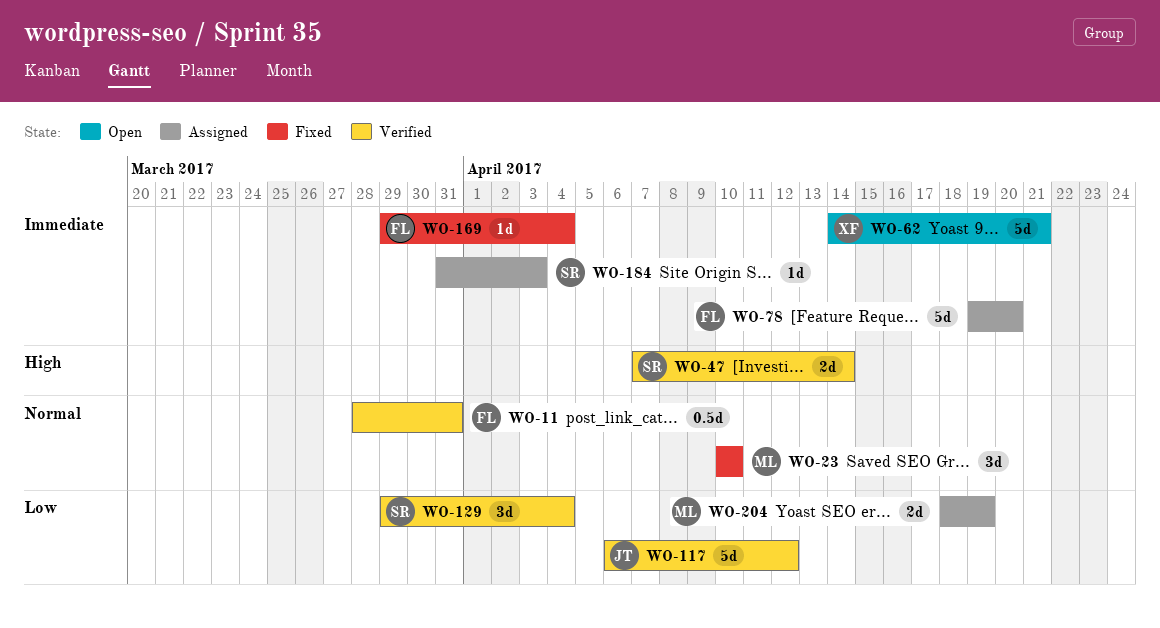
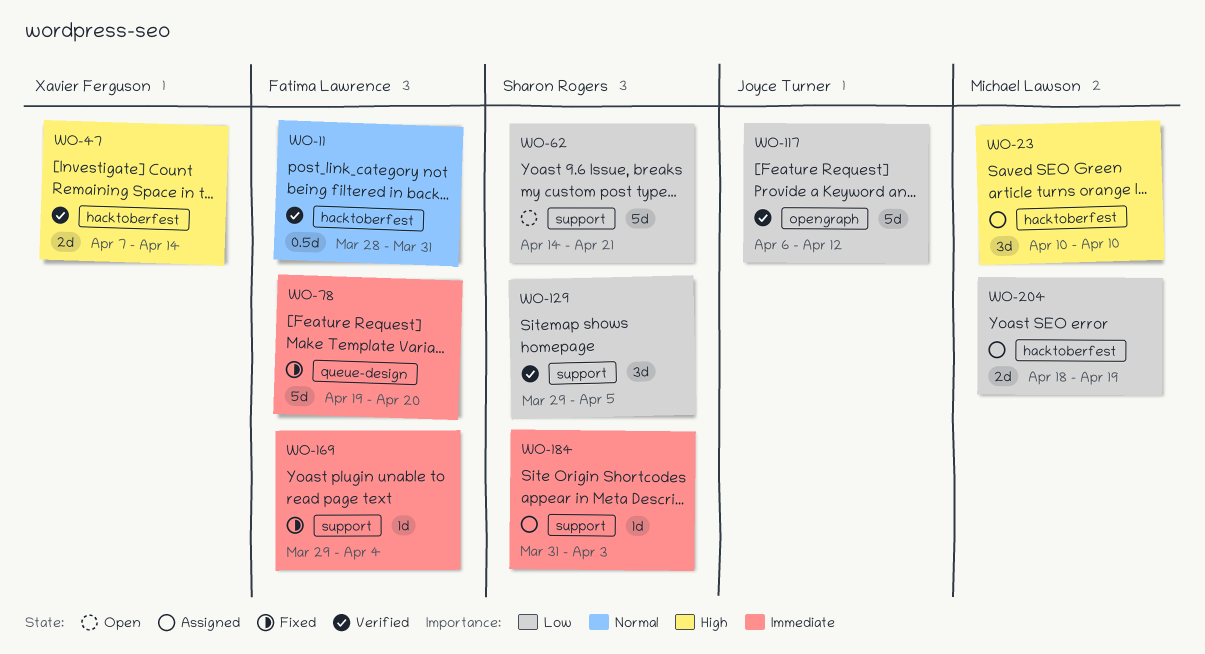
WO-23, status: Fixed -> Assigned
WO-23, priority: Normal -> High
WO-47, owner: Sharon Rogers -> Xavier Ferguson
WO-62, owner: Xavier Ferguson -> Sharon Rogers
WO-62, priority: Immediate -> Low
WO-78, status: Assigned -> Fixed
WO-129, due: Apr 4 -> Apr 5

